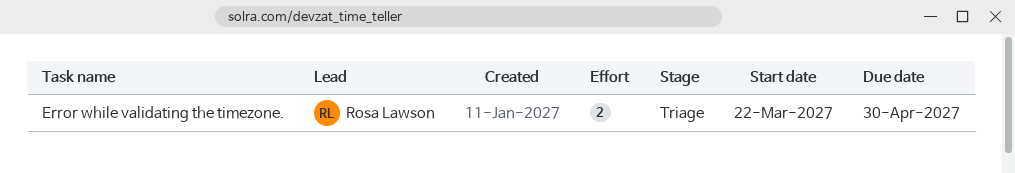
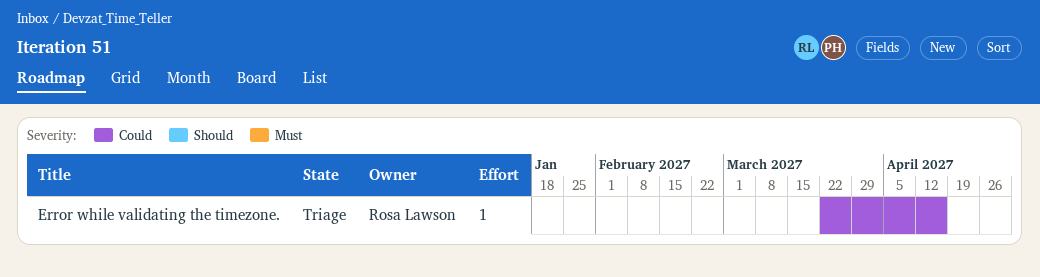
Error while validating the timezone., estimate: 2 -> 1
Error while validating the timezone., due: Apr 30 -> Apr 16

